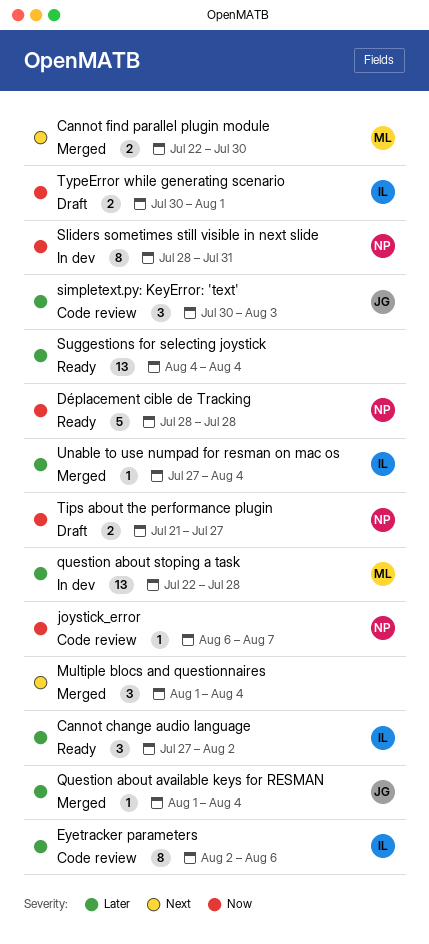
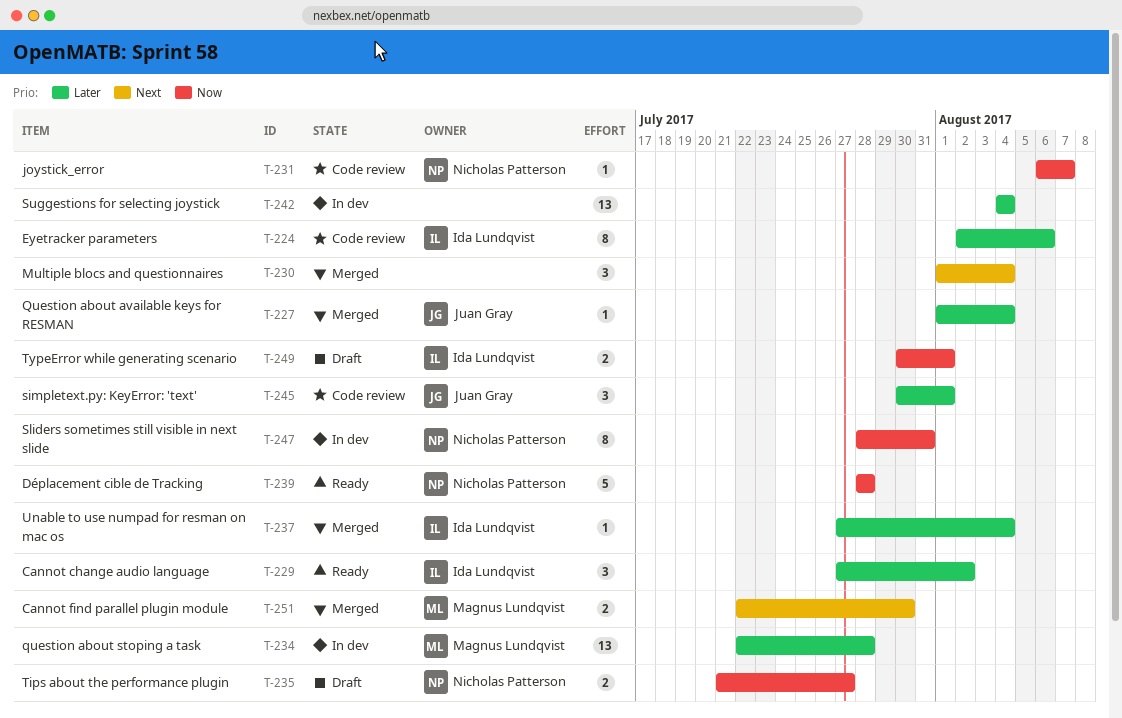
simpletext.py: KeyError: 'text', due: Aug 3 -> Aug 1
Suggestions for selecting joystick, status: Ready -> In dev

